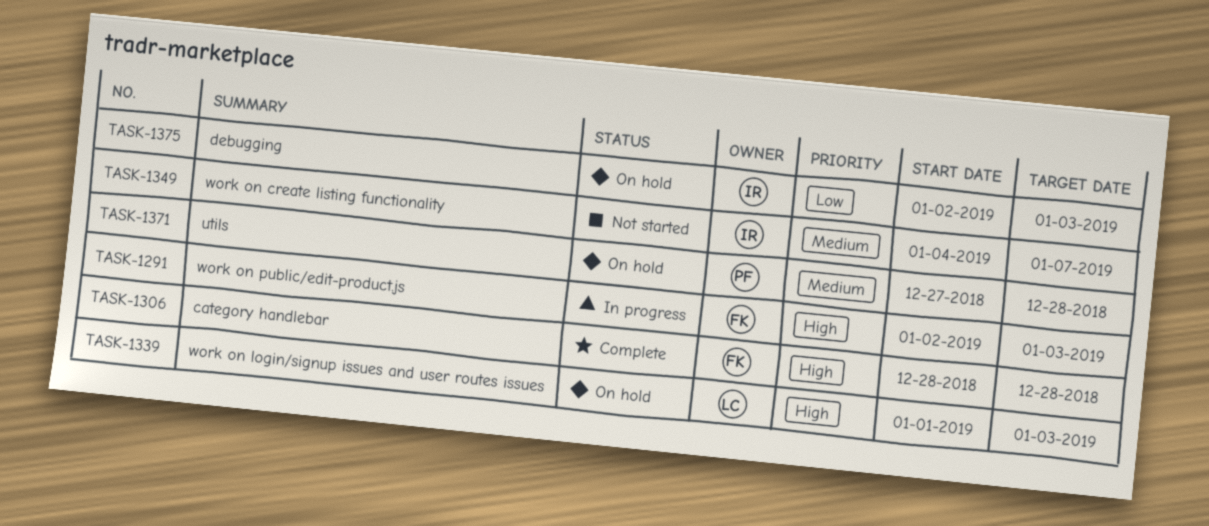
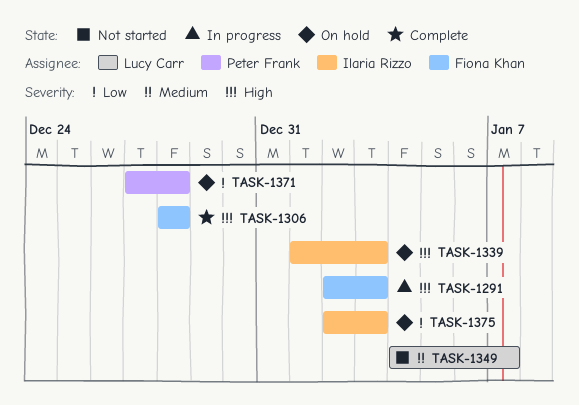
TASK-1339, owner: Lucy Carr -> Ilaria Rizzo
TASK-1349, owner: Ilaria Rizzo -> Lucy Carr
TASK-1371, priority: Medium -> Low

